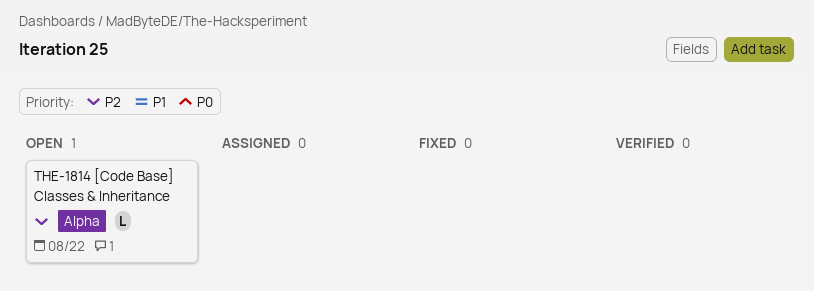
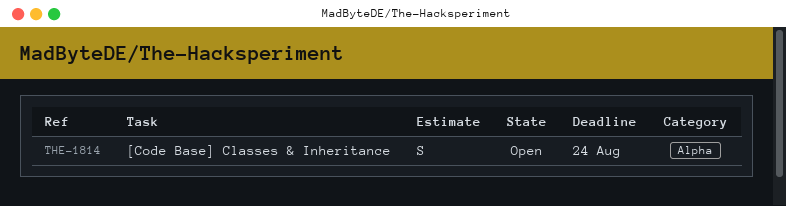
THE-1814, estimate: L -> S
THE-1814, due: Aug 22 -> Aug 24

